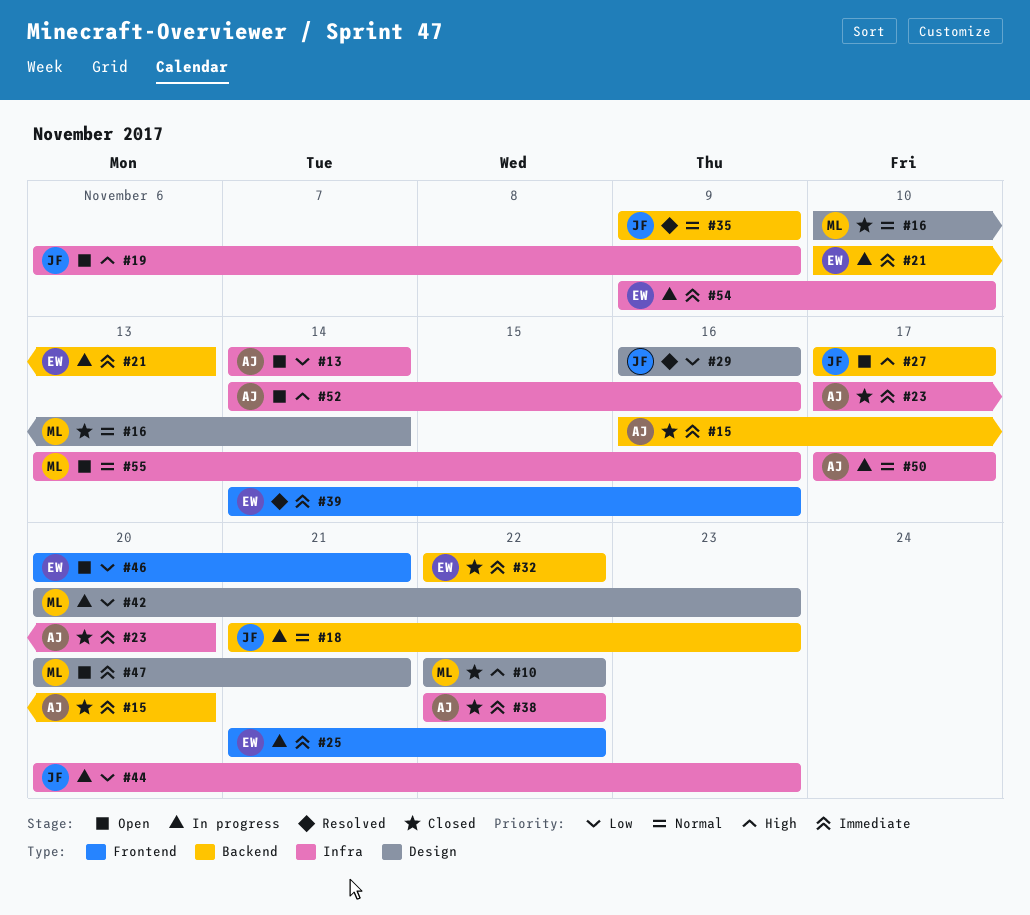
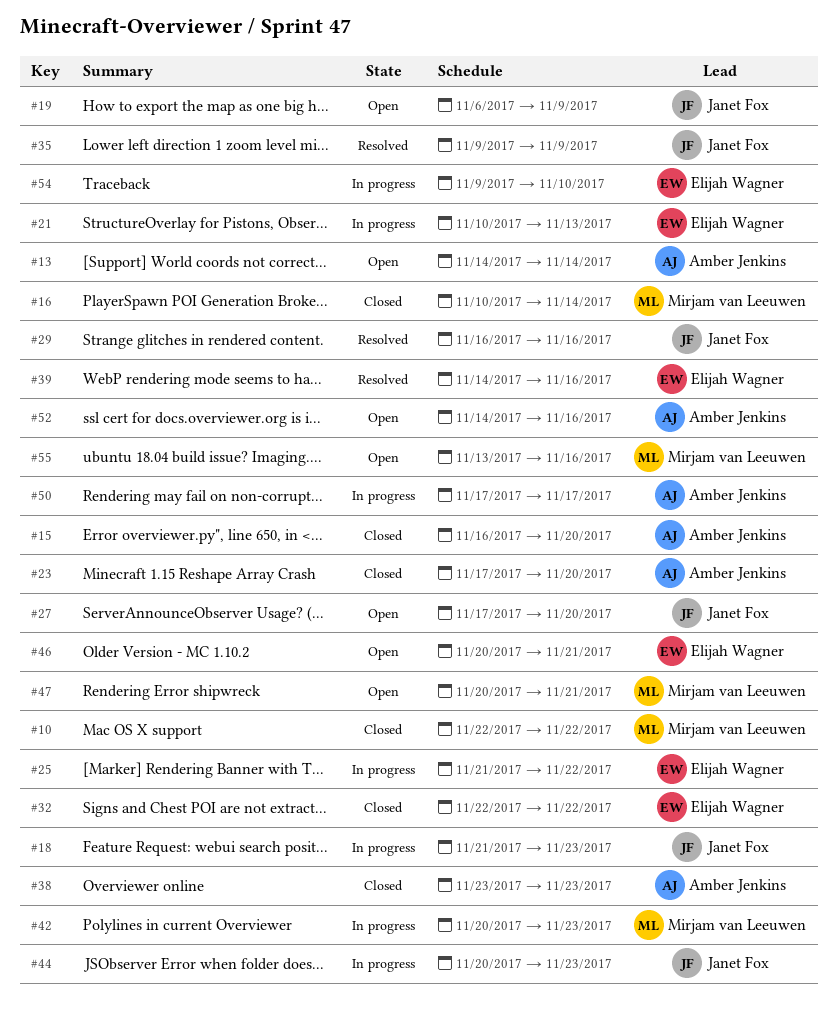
#27, due: Nov 17 -> Nov 20
#38, start: Nov 22 -> Nov 23
#38, due: Nov 22 -> Nov 23

